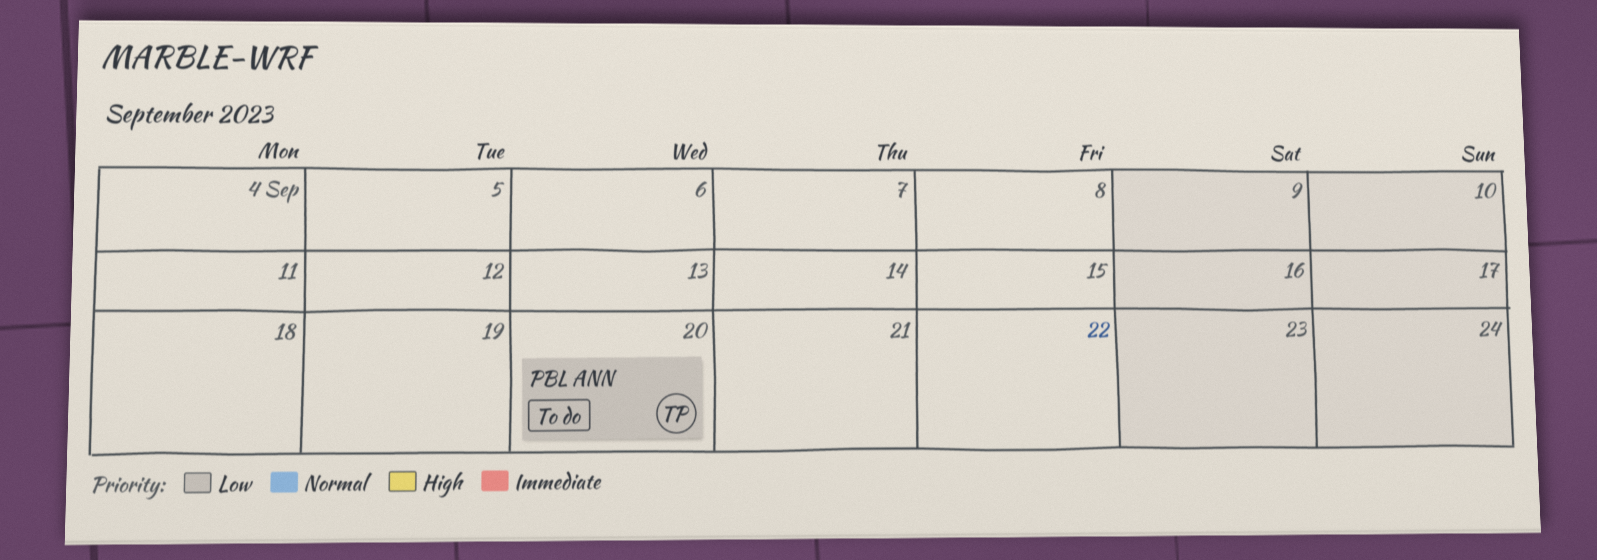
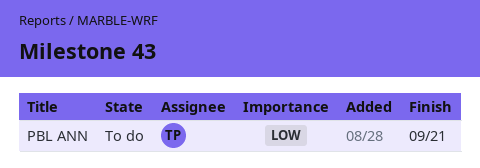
PBL ANN, due: Sep 20 -> Sep 21

